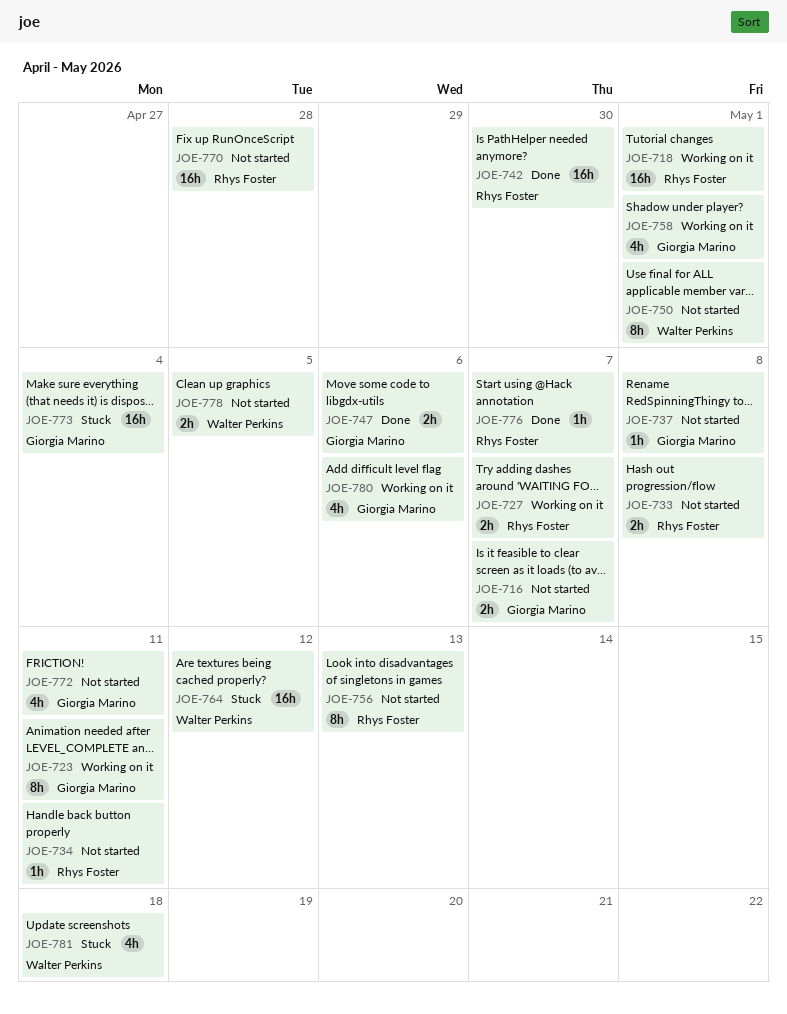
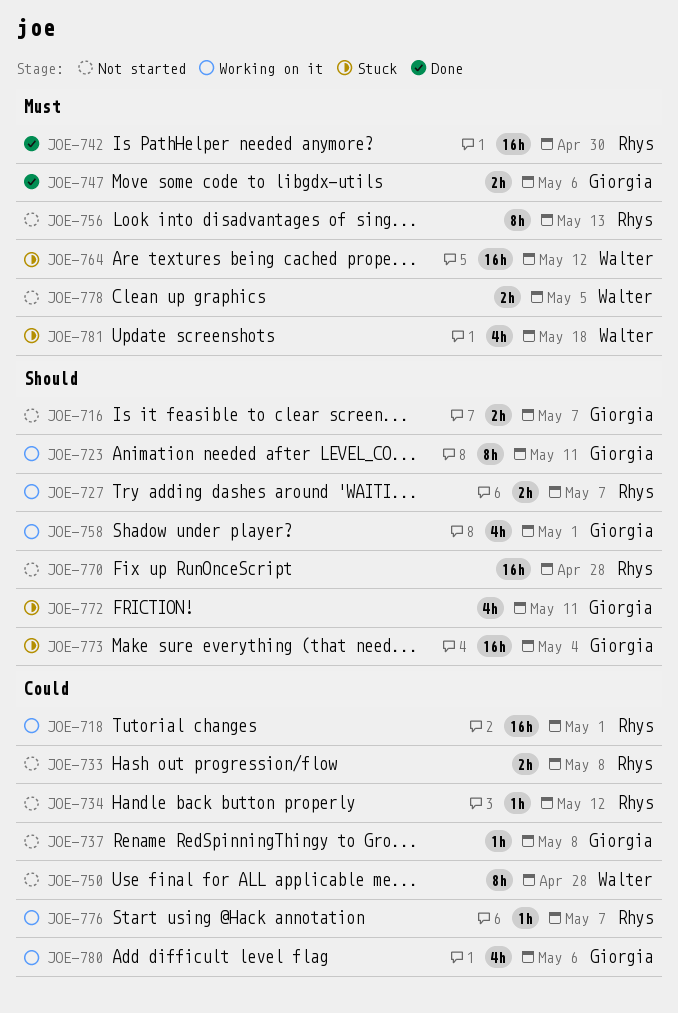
JOE-734, due: May 11 -> May 12
JOE-750, due: May 1 -> Apr 28
JOE-772, status: Not started -> Stuck
JOE-776, status: Done -> Working on it

